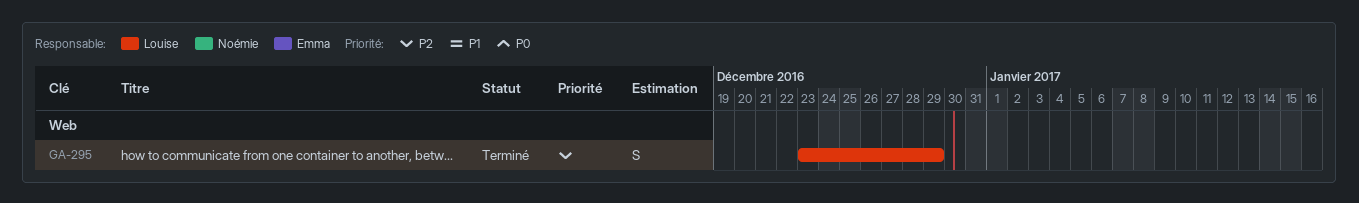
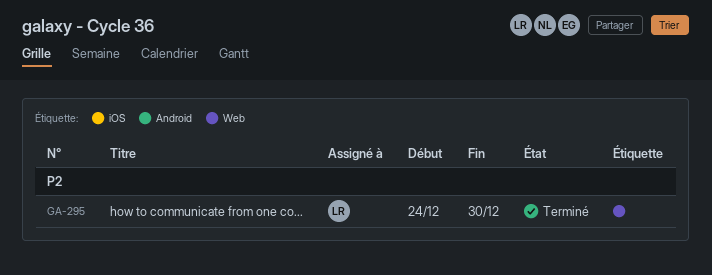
GA-295, start: Dec 23 -> Dec 24
GA-295, due: Dec 29 -> Dec 30

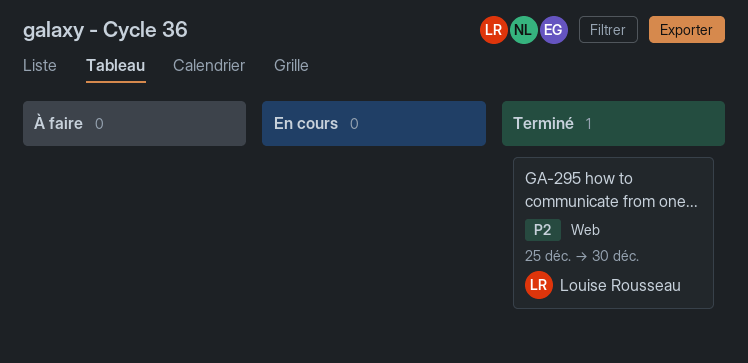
GA-295, start: Dec 24 -> Dec 25

